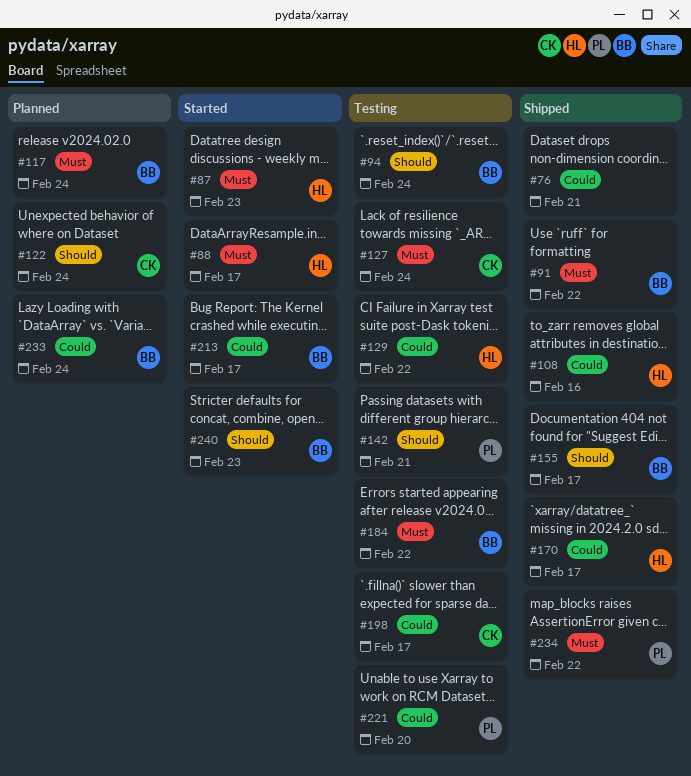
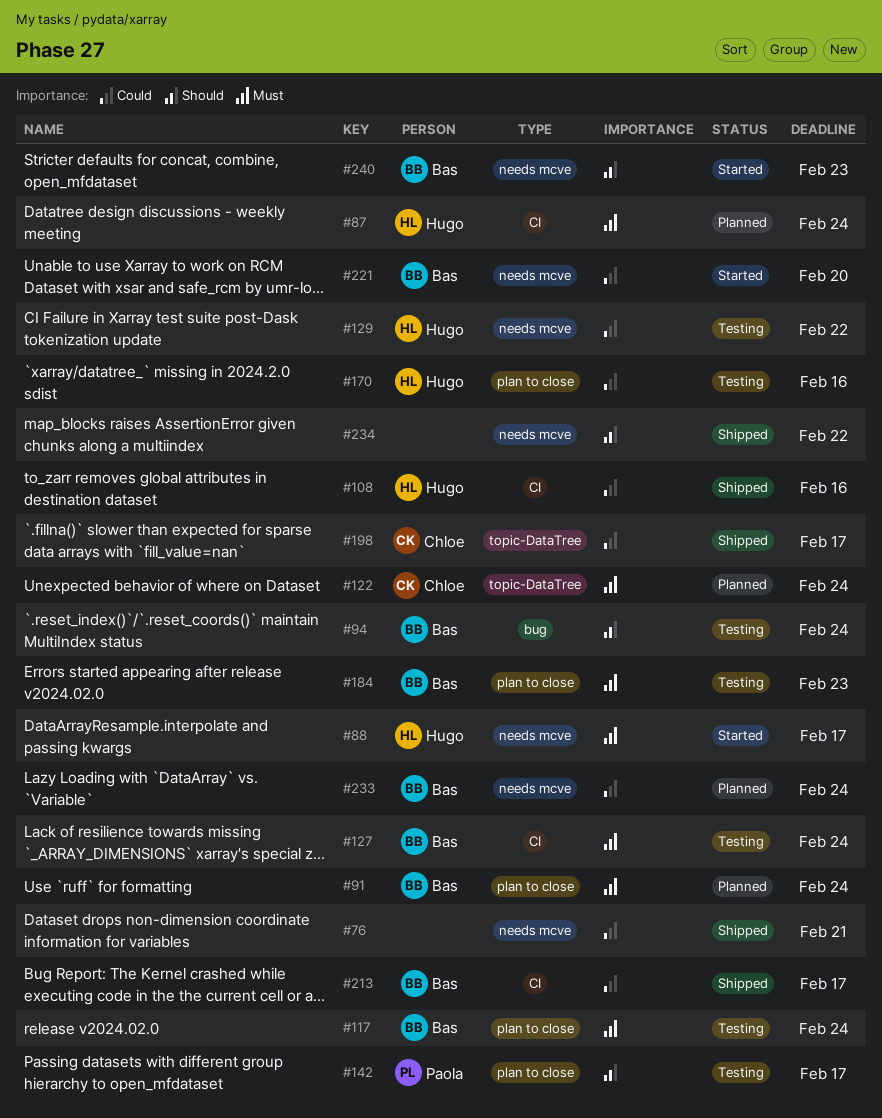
#87, status: Started -> Planned
#87, due: Feb 23 -> Feb 24
#91, status: Shipped -> Planned
#91, due: Feb 22 -> Feb 24
#117, status: Planned -> Testing
#122, priority: Should -> Must
#127, owner: Chloe -> Bas
#142, due: Feb 21 -> Feb 17
#155: present -> none
#170, status: Shipped -> Testing
#170, due: Feb 17 -> Feb 16
#184, due: Feb 22 -> Feb 23
#198, status: Testing -> Shipped
#213, status: Started -> Shipped
#221, status: Testing -> Started
#221, owner: Paola -> Bas
#234, owner: Paola -> none
#234, priority: Must -> Should

